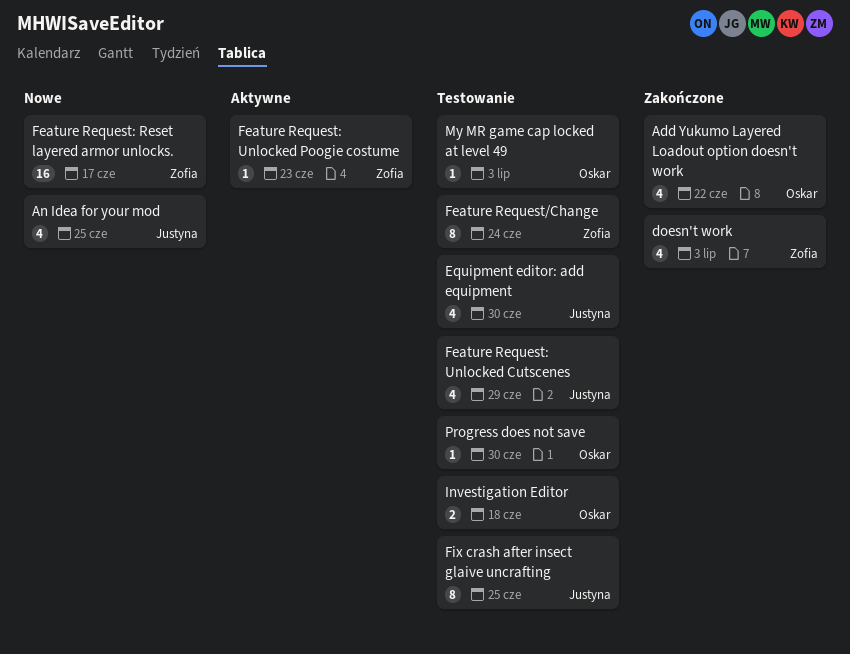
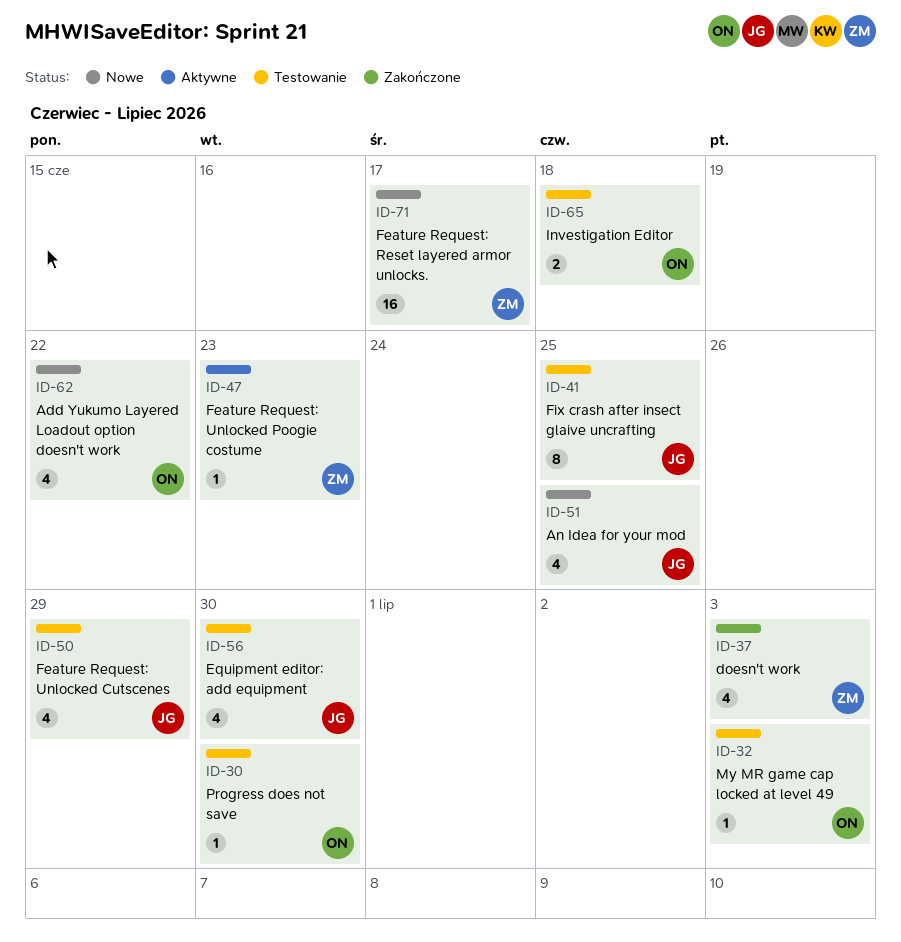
Add Yukumo Layered Loadout option doesn't work, status: Zakończone -> Nowe
Feature Request/Change: present -> none

